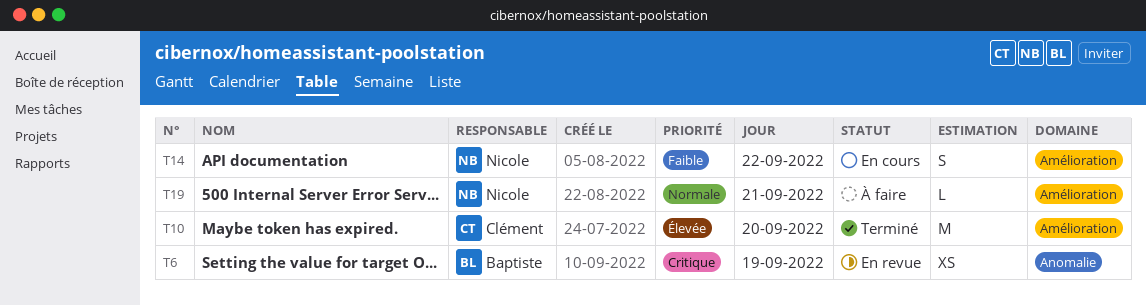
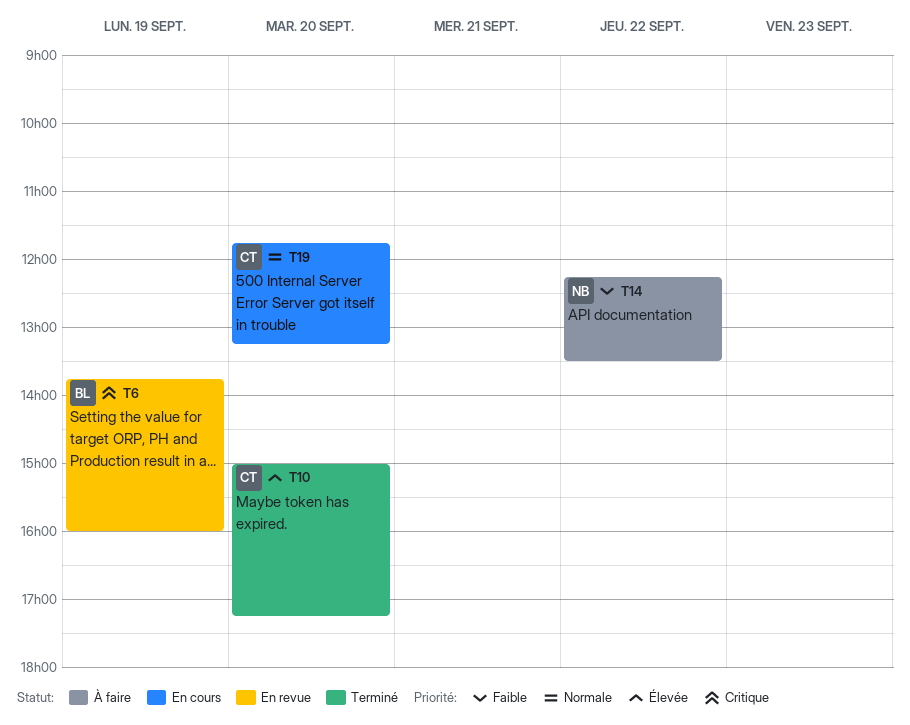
T14, status: En cours -> À faire
T19, status: À faire -> En cours
T19, owner: Nicole -> Clément
T19, day: Sep 21 -> Sep 20

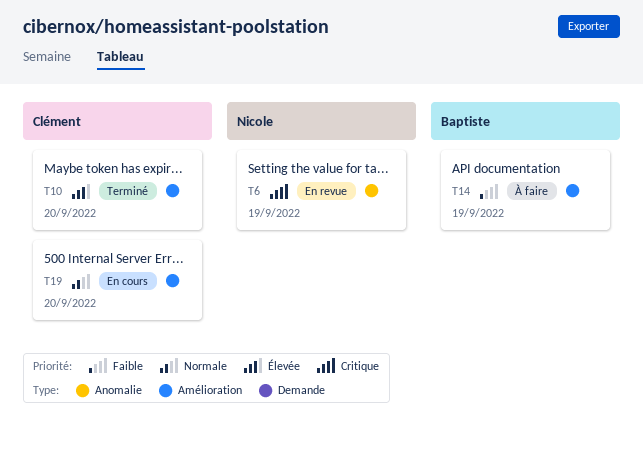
T6, owner: Baptiste -> Nicole
T14, owner: Nicole -> Baptiste
T14, day: Sep 22 -> Sep 19

